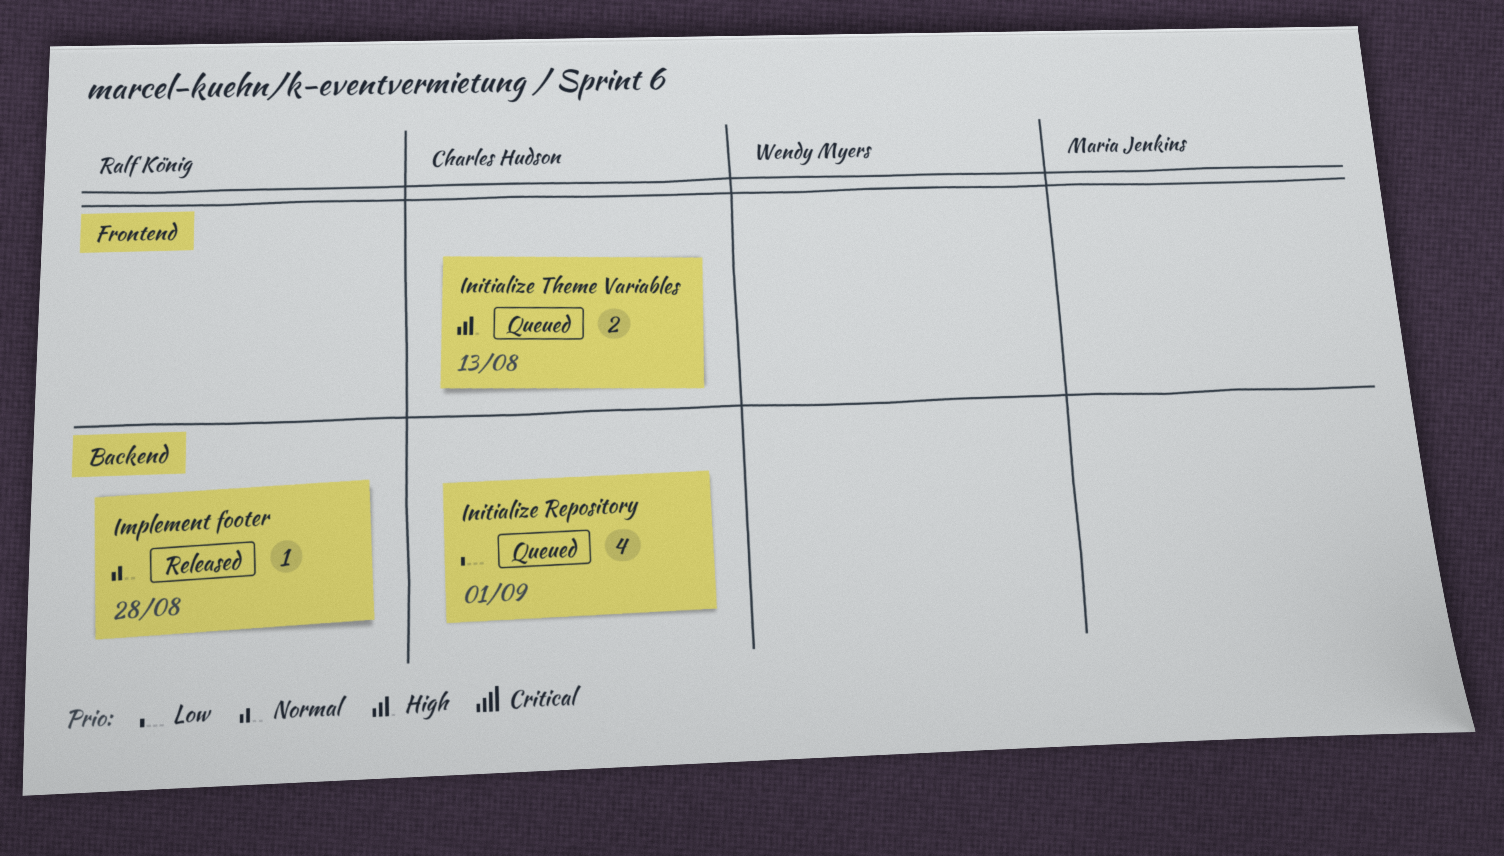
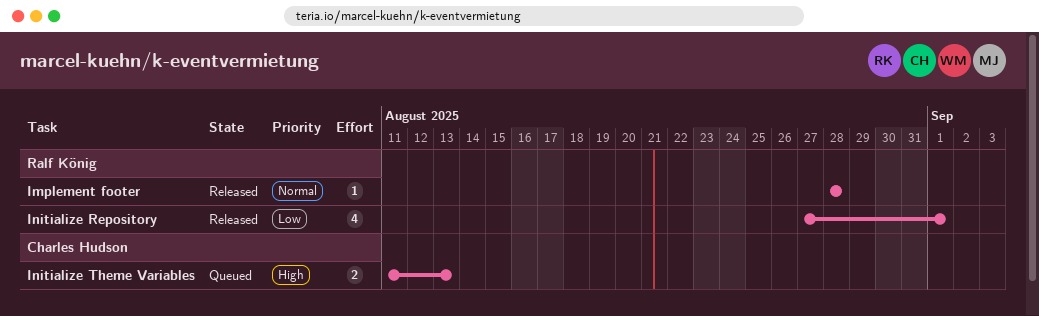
Initialize Repository, status: Queued -> Released
Initialize Repository, owner: Charles Hudson -> Ralf König

